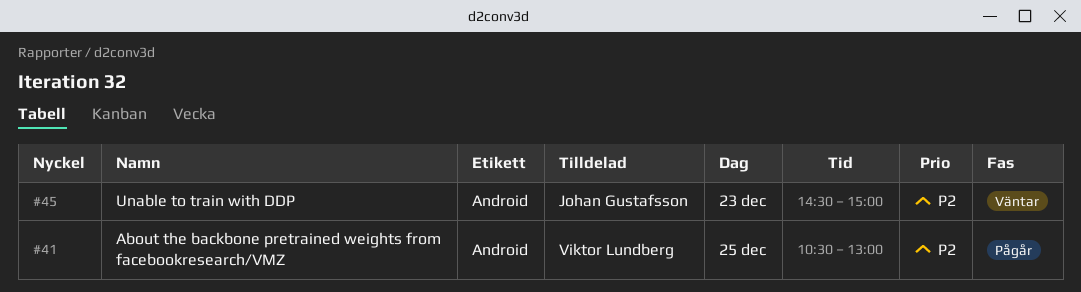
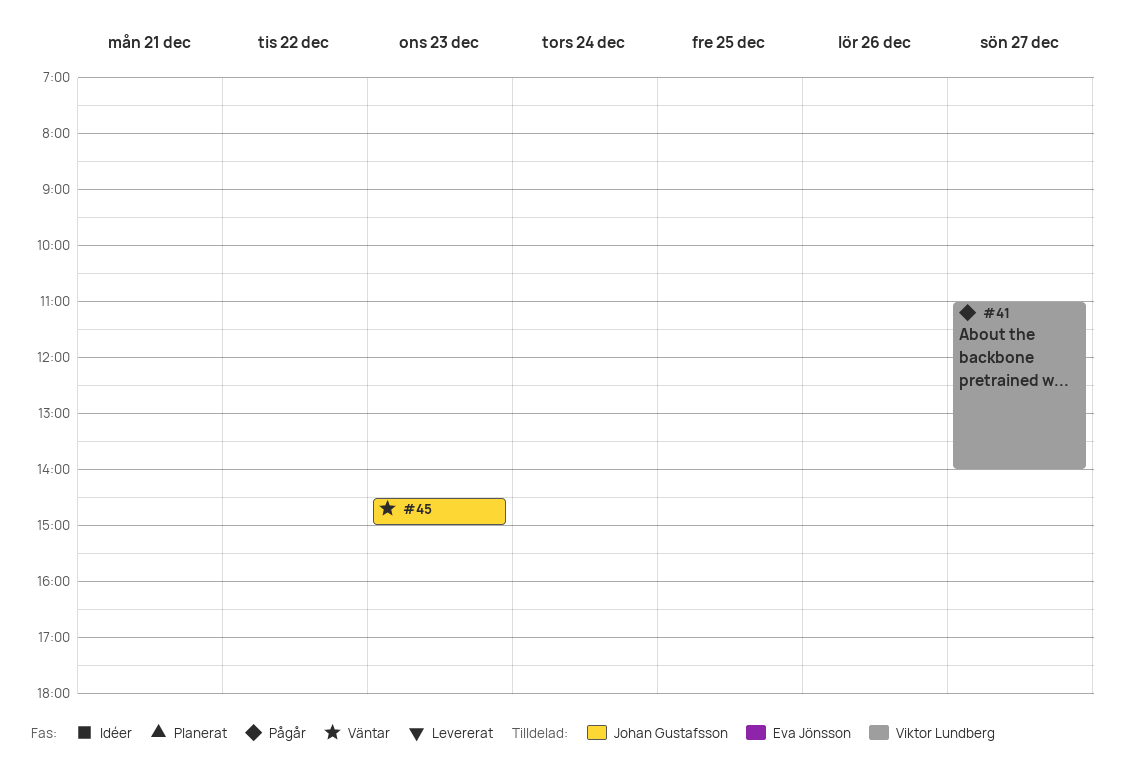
#41, day: Dec 25 -> Dec 27
#41, begins: 10:30 -> 11:00
#41, ends: 13:00 -> 14:00

